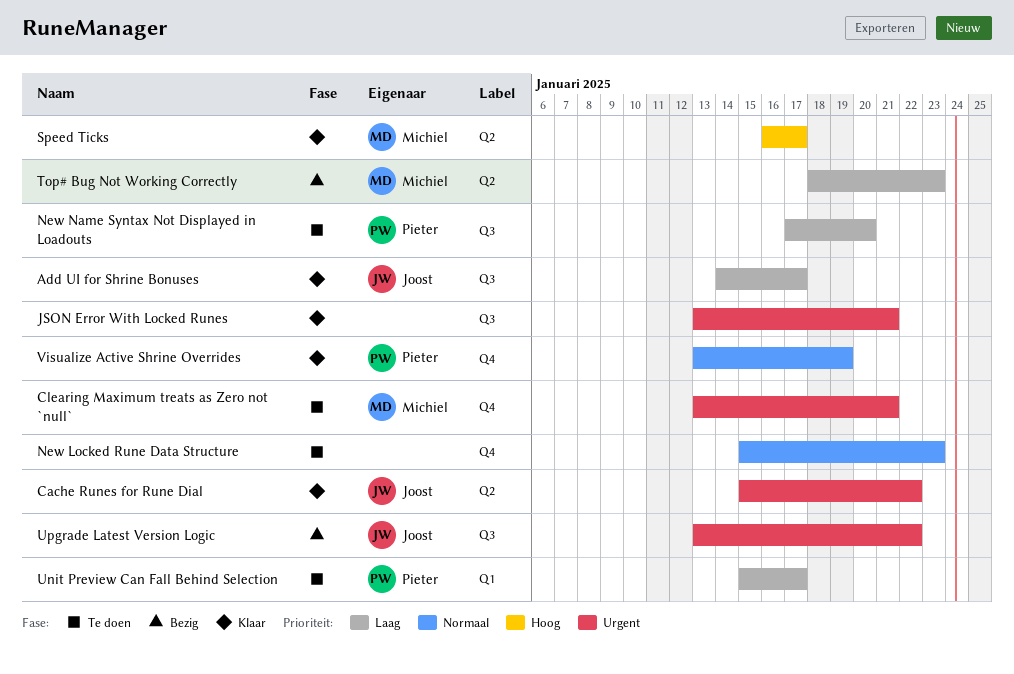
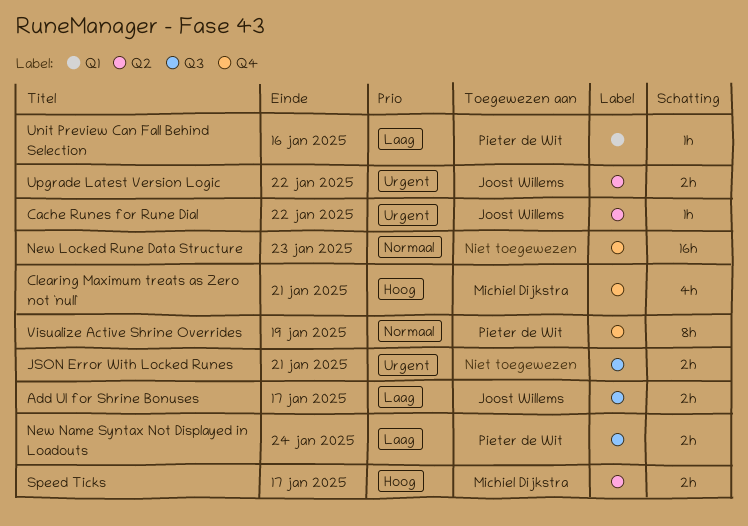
Clearing Maximum treats as Zero not `null`, priority: Urgent -> Hoog
New Name Syntax Not Displayed in Loadouts, due: Jan 20 -> Jan 24
Top# Bug Not Working Correctly: present -> none
Unit Preview Can Fall Behind Selection, due: Jan 17 -> Jan 16
Upgrade Latest Version Logic, label: Q3 -> Q2

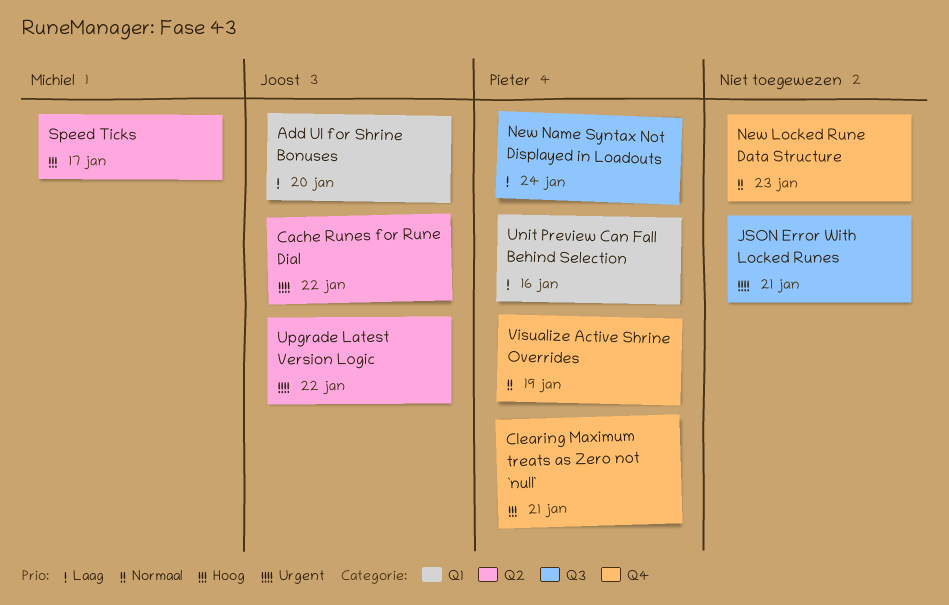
Add UI for Shrine Bonuses, label: Q3 -> Q1
Add UI for Shrine Bonuses, due: Jan 17 -> Jan 20
Clearing Maximum treats as Zero not `null`, owner: Michiel Dijkstra -> Pieter de Wit

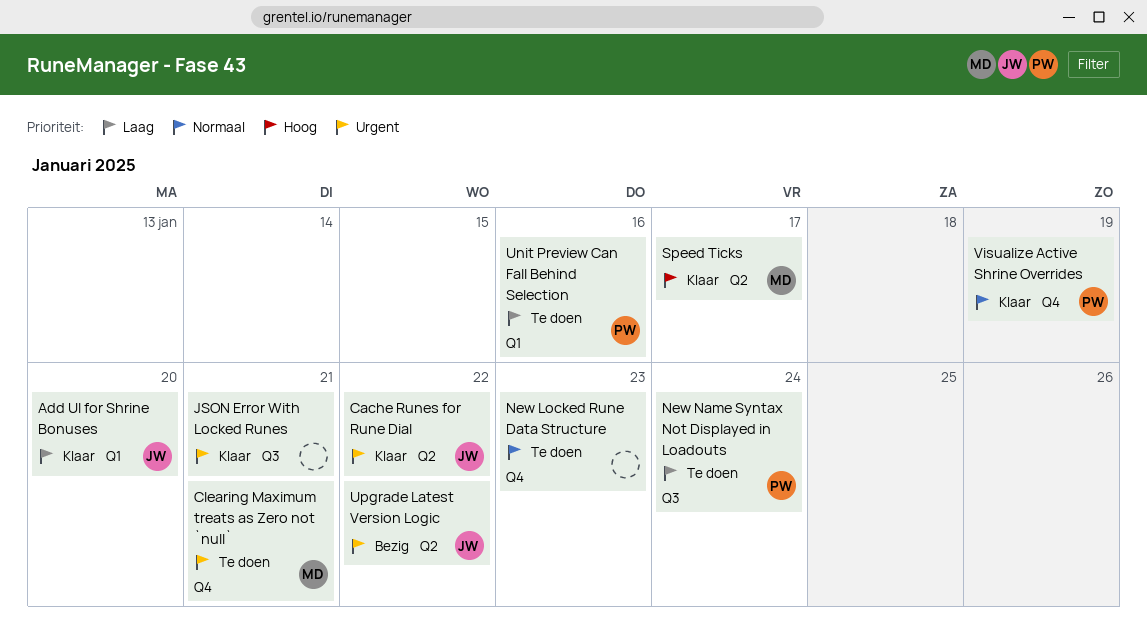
Clearing Maximum treats as Zero not `null`, owner: Pieter -> Michiel
Clearing Maximum treats as Zero not `null`, priority: Hoog -> Urgent

